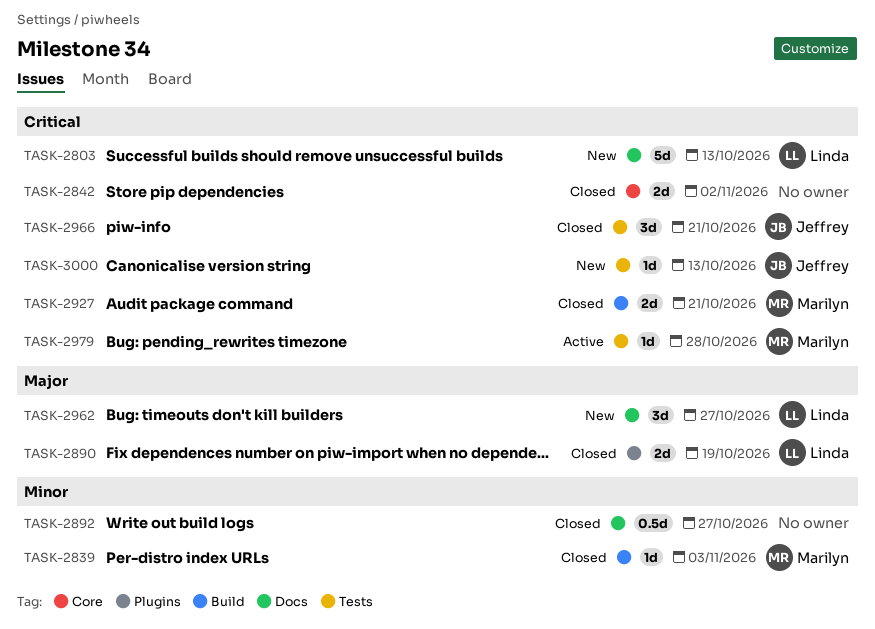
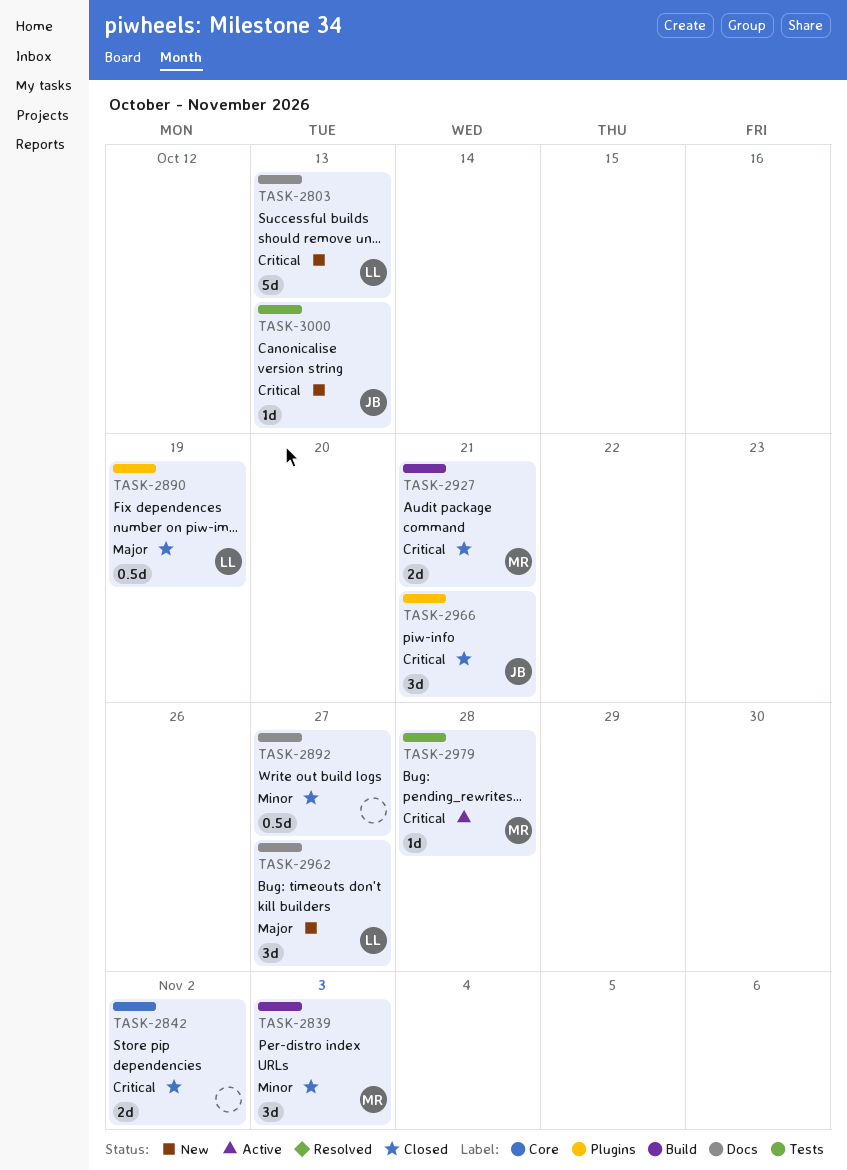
TASK-2839, estimate: 1d -> 3d
TASK-2890, estimate: 2d -> 0.5d
TASK-2966, label: Tests -> Plugins

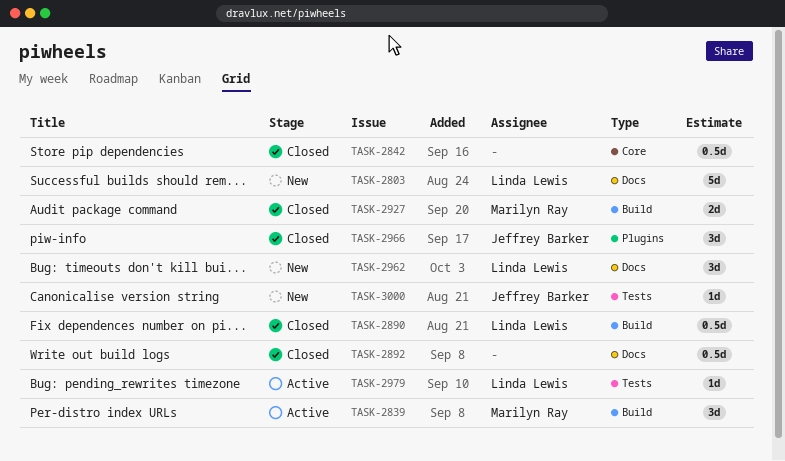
TASK-2839, status: Closed -> Active
TASK-2842, estimate: 2d -> 0.5d
TASK-2890, label: Plugins -> Build
TASK-2979, owner: Marilyn Ray -> Linda Lewis

